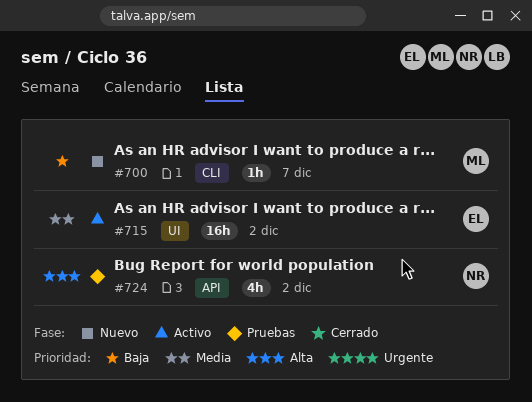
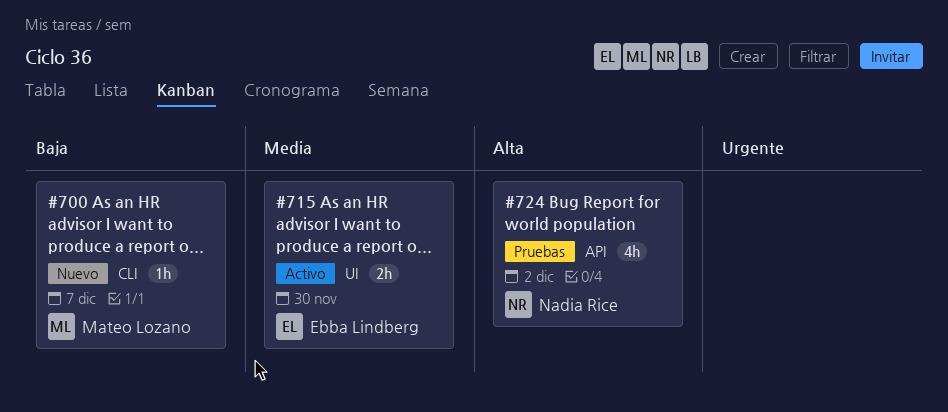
#715, estimate: 16h -> 2h
#715, due: Dec 2 -> Nov 30

